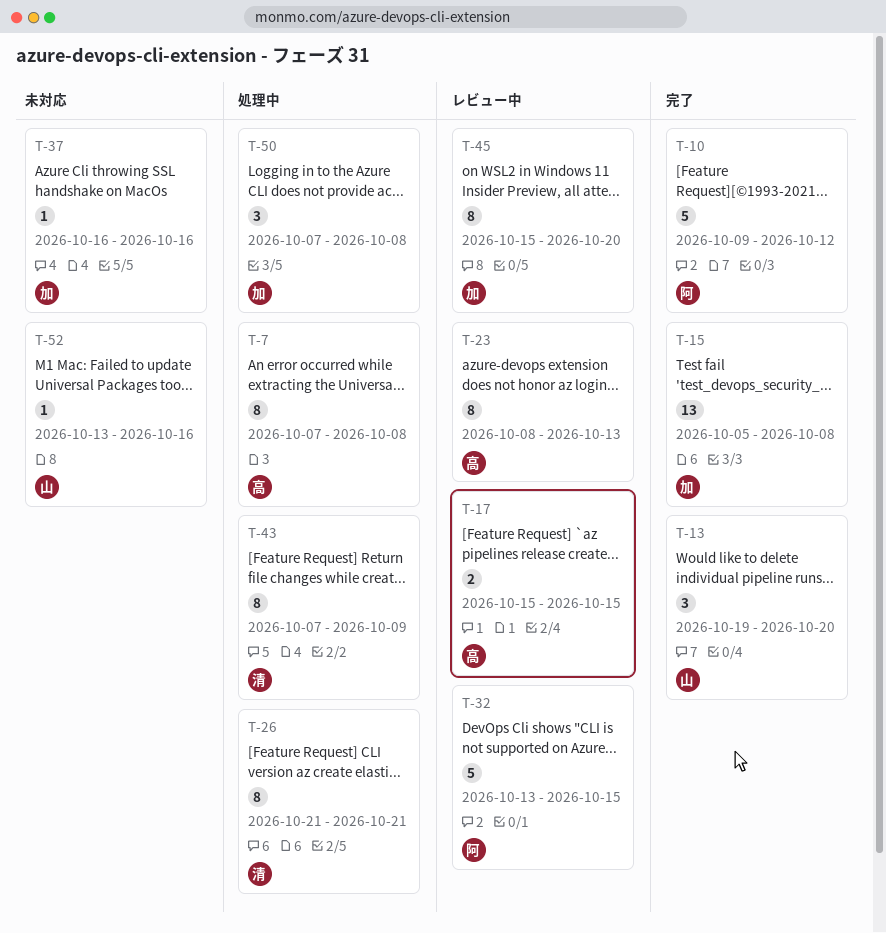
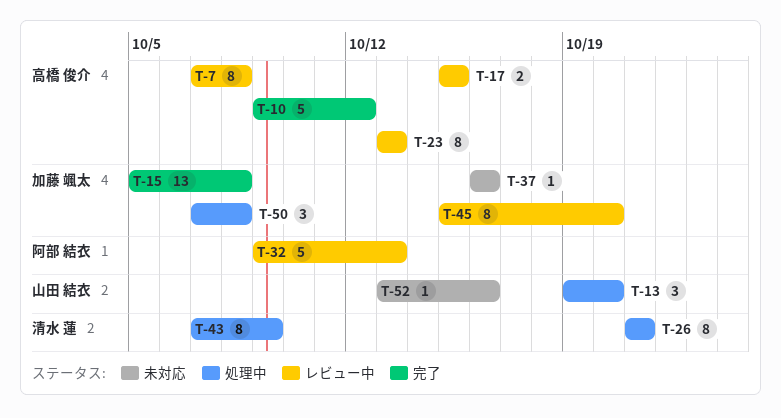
T-7, status: 処理中 -> レビュー中
T-10, owner: 阿部 結衣 -> 高橋 俊介
T-13, status: 完了 -> 処理中
T-23, start: Oct 8 -> Oct 13
T-32, start: Oct 13 -> Oct 9
T-32, due: Oct 15 -> Oct 13

